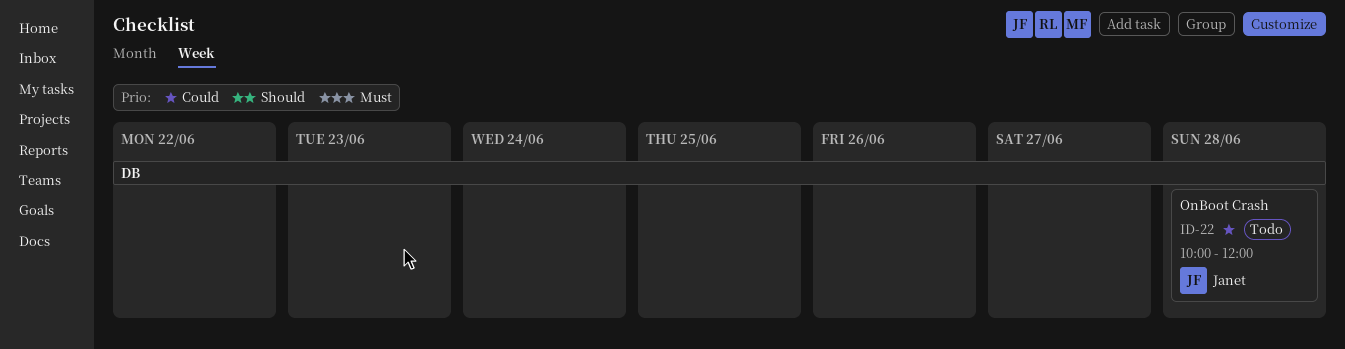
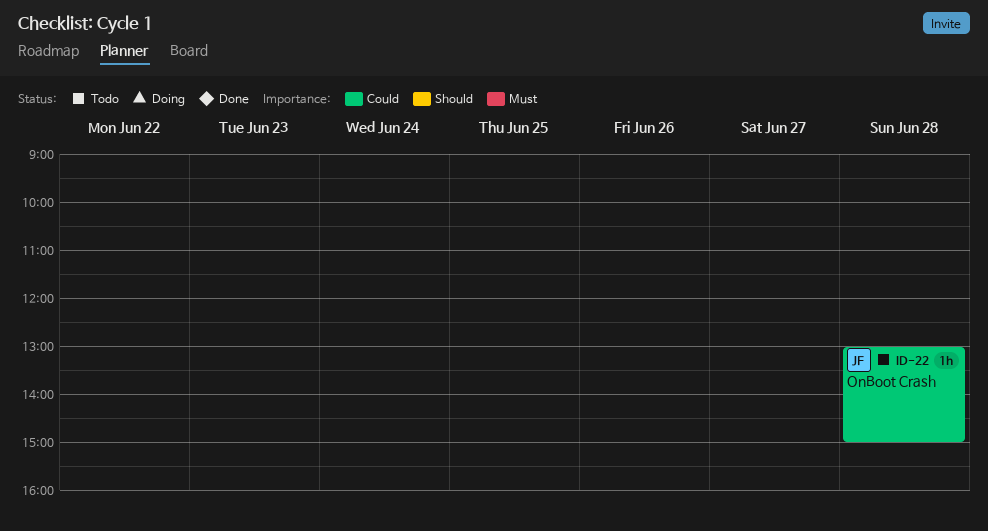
ID-22, begins: 10:00 -> 13:00
ID-22, ends: 12:00 -> 15:00

